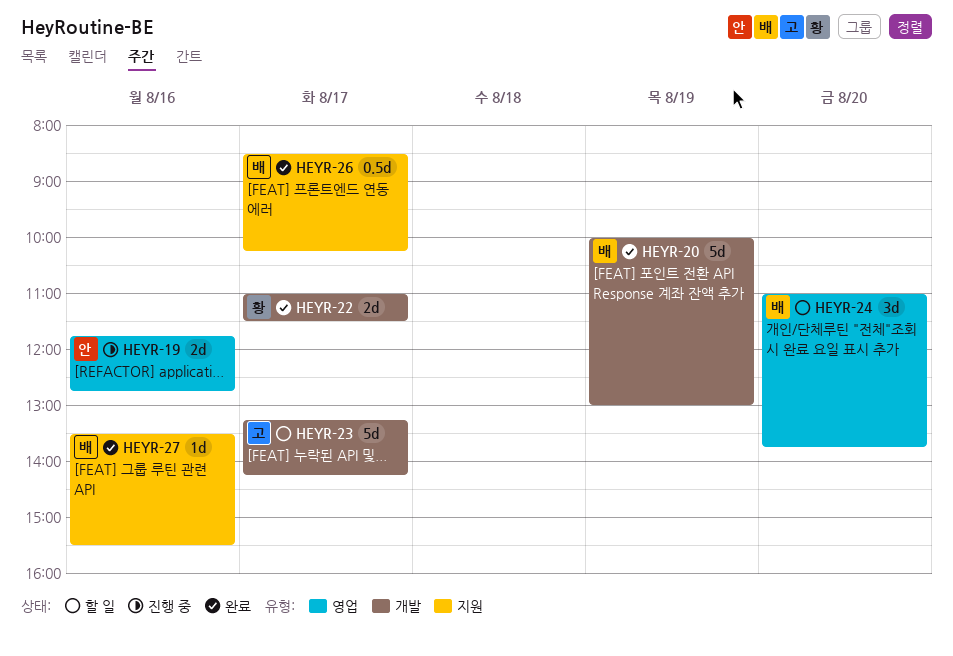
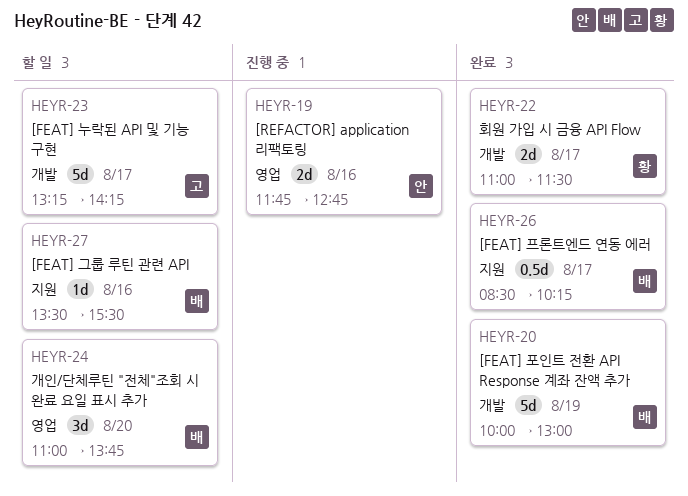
HEYR-27, status: 완료 -> 할 일

